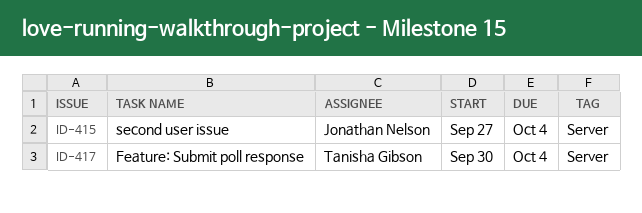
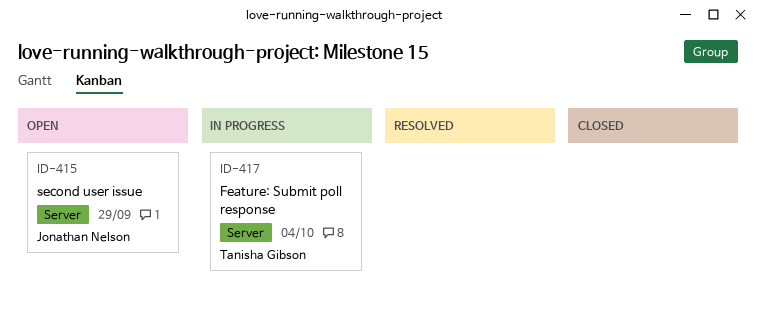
ID-415, due: Oct 4 -> Sep 29

